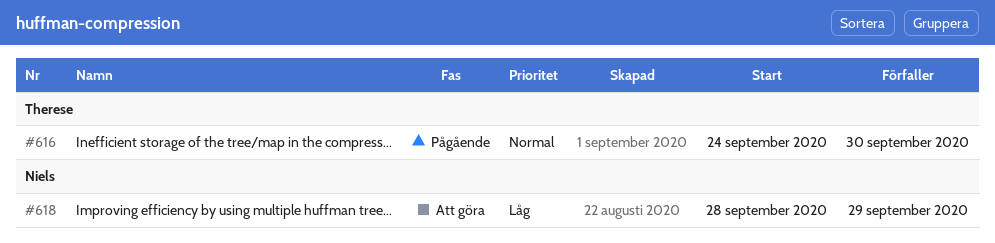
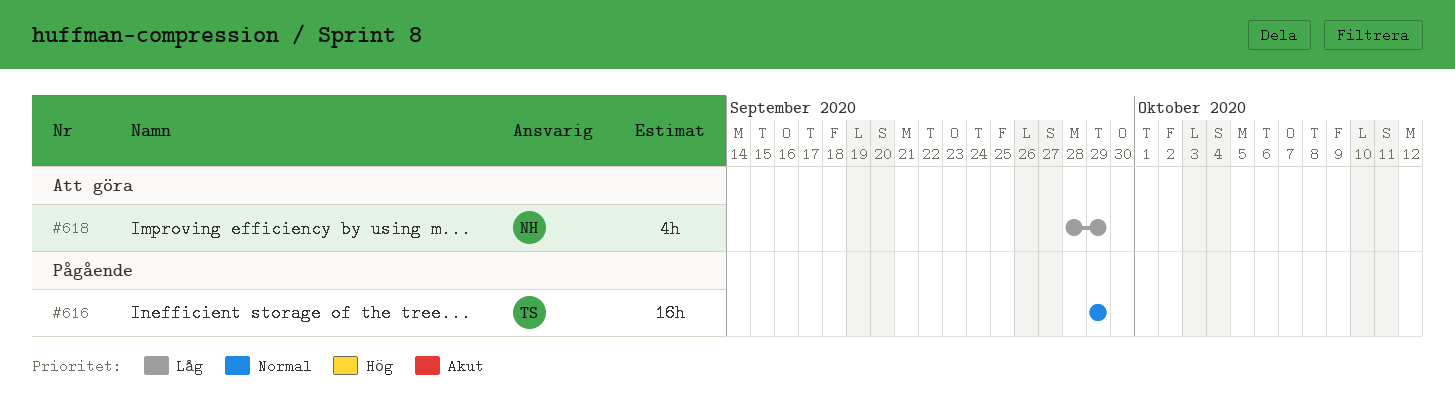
#616, start: Sep 24 -> Sep 29
#616, due: Sep 30 -> Sep 29

